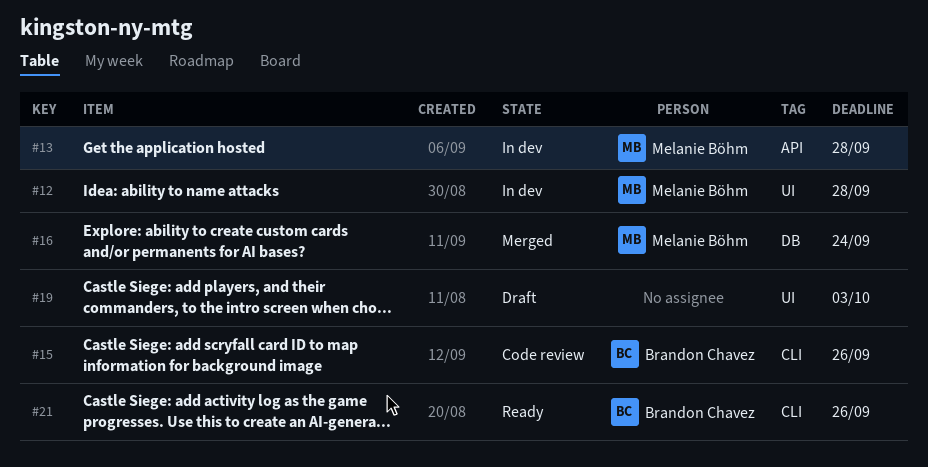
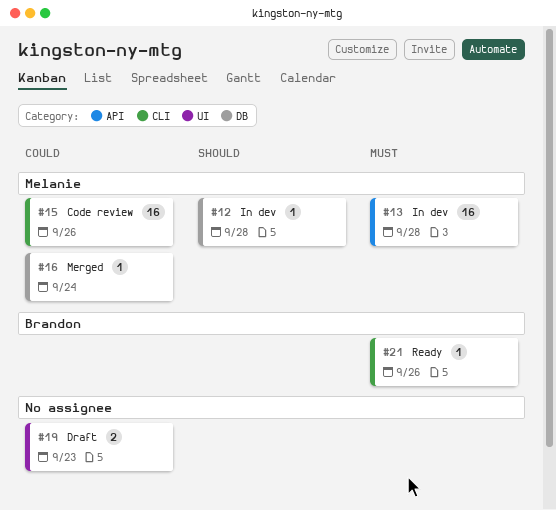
#12, label: UI -> DB
#15, owner: Brandon Chavez -> Melanie Böhm
#19, due: Oct 3 -> Sep 23

